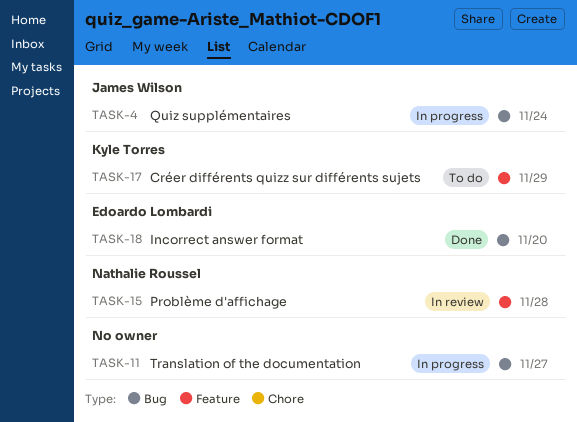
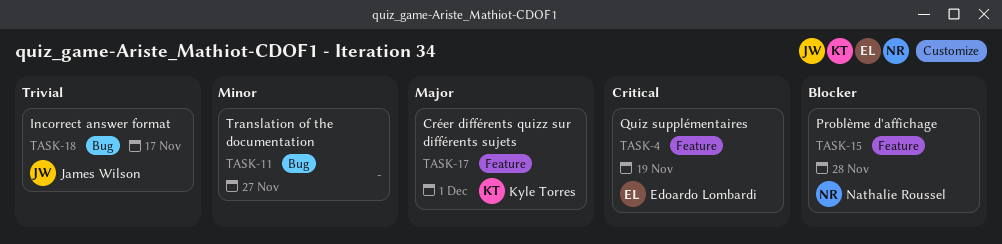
TASK-4, owner: James Wilson -> Edoardo Lombardi
TASK-4, label: Bug -> Feature
TASK-4, due: Nov 24 -> Nov 19
TASK-17, due: Nov 29 -> Dec 1
TASK-18, owner: Edoardo Lombardi -> James Wilson
TASK-18, due: Nov 20 -> Nov 17

